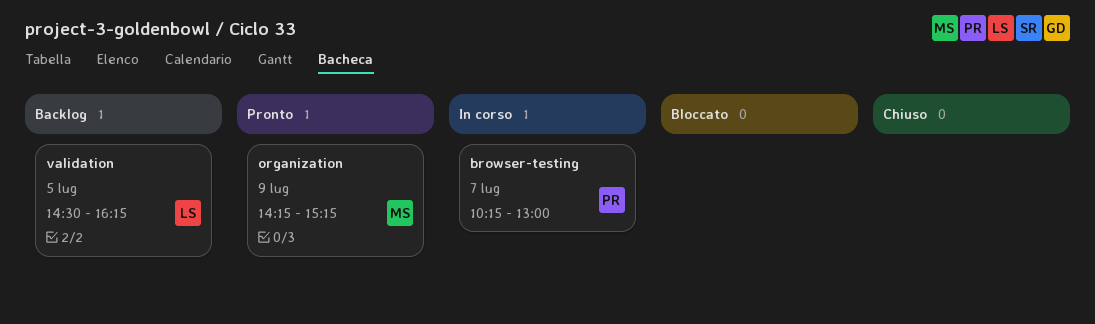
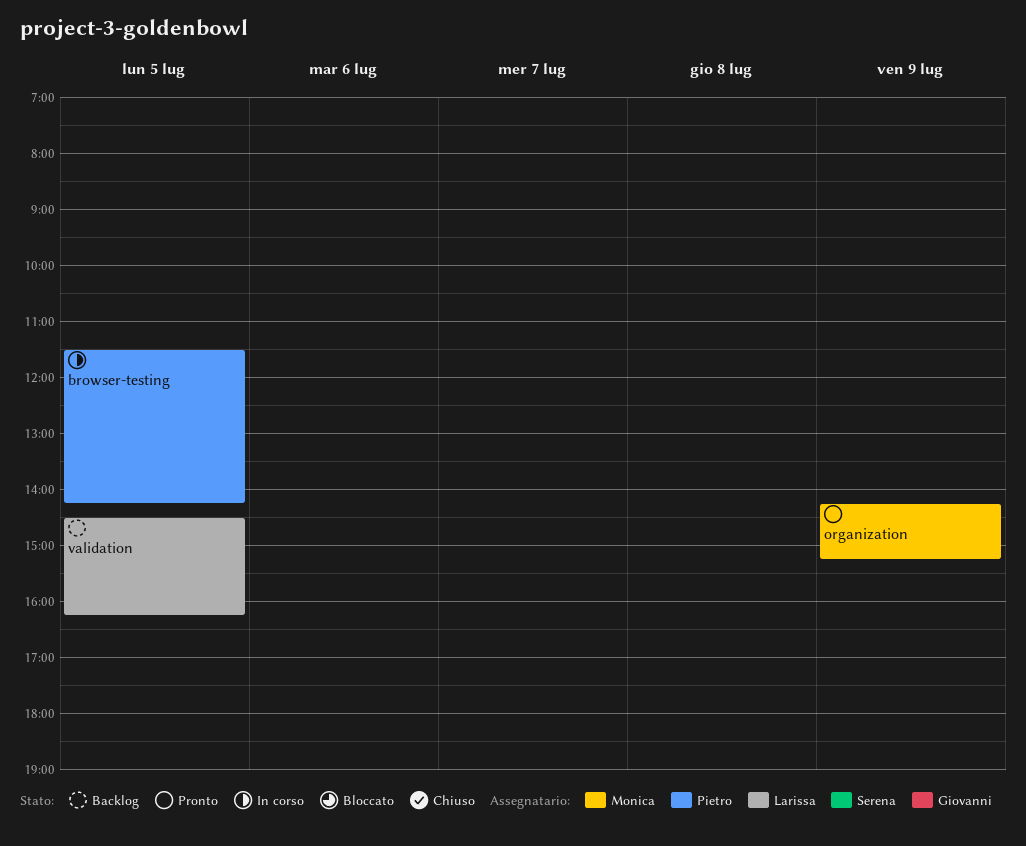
browser-testing, day: Jul 7 -> Jul 5
browser-testing, begins: 10:15 -> 11:30
browser-testing, ends: 13:00 -> 14:15

